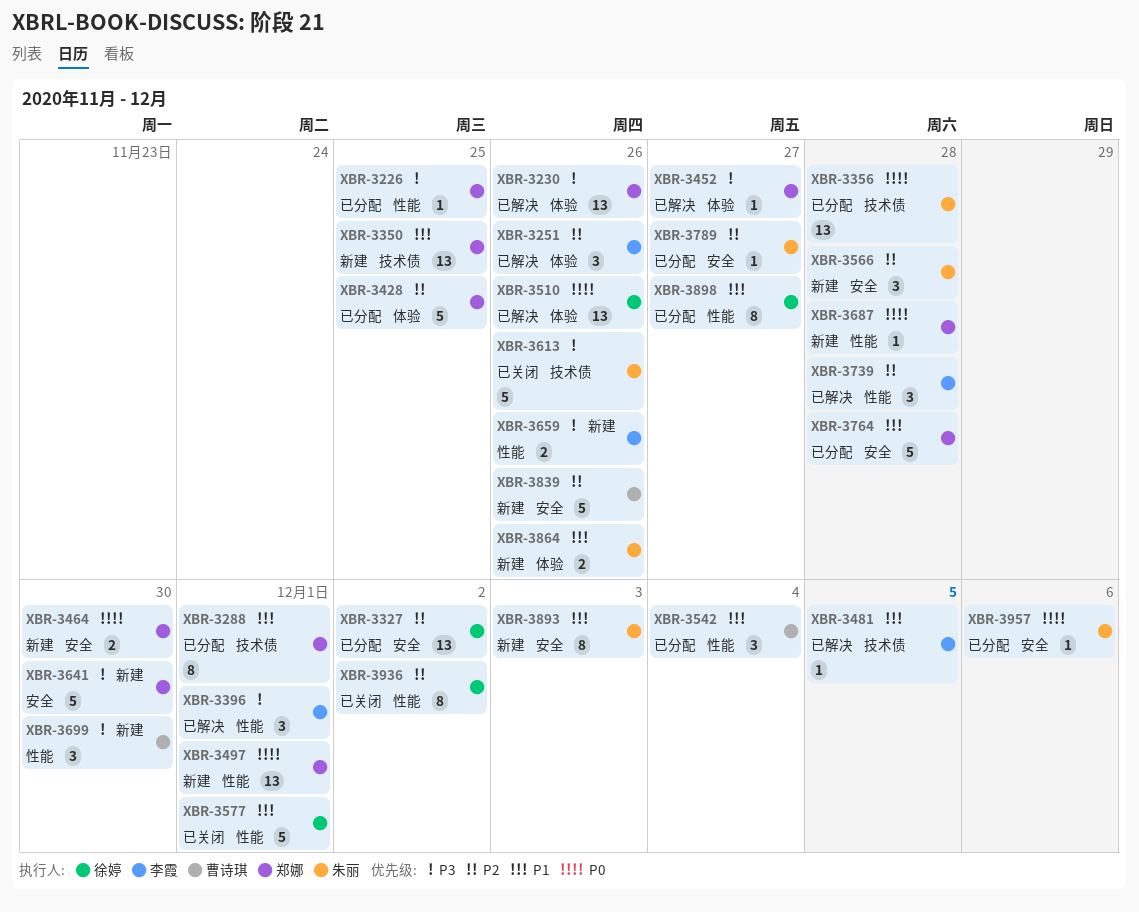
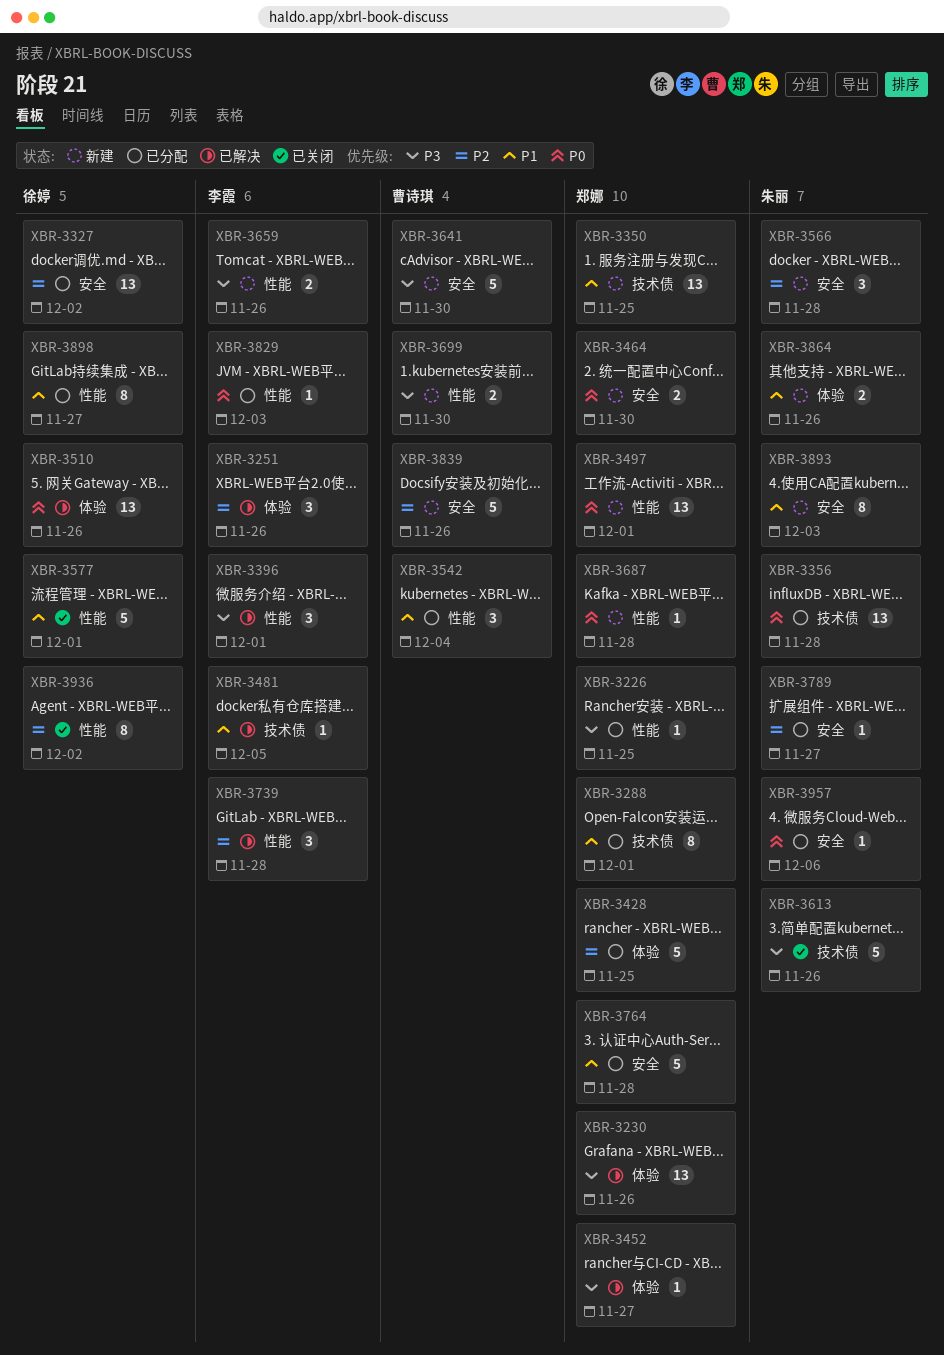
XBR-3641, owner: 郑娜 -> 曹诗琪
XBR-3699, estimate: 3 -> 2
XBR-3829: none -> present

